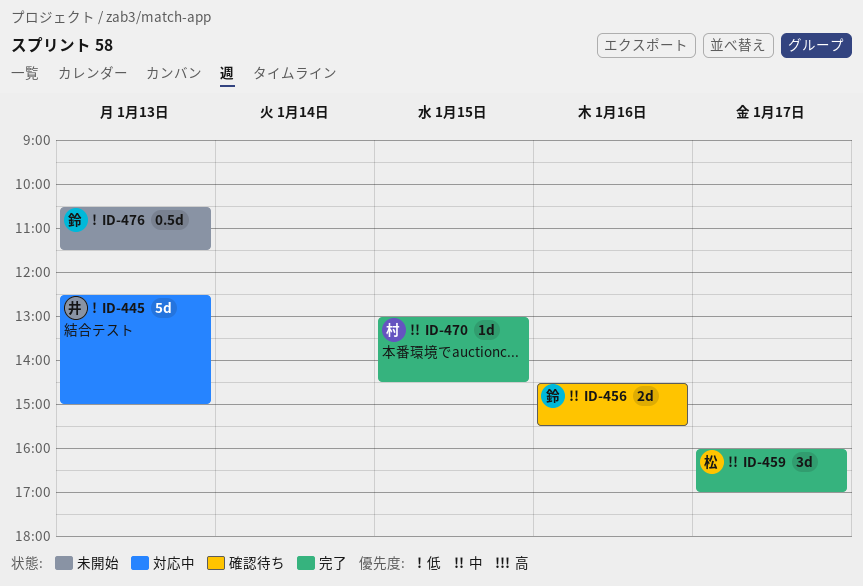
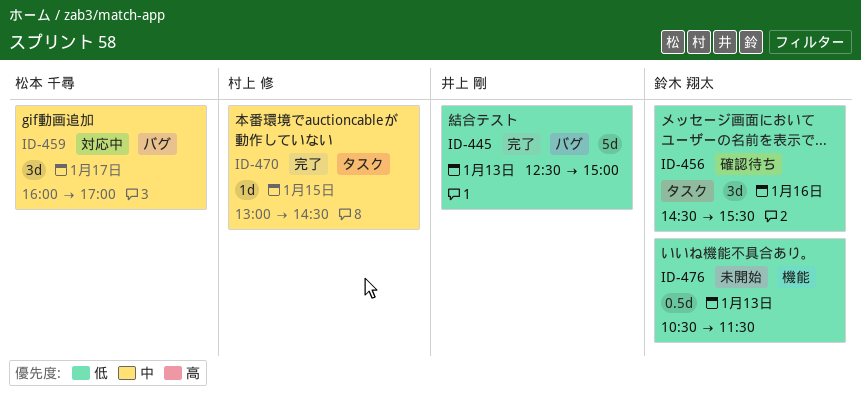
ID-445, status: 対応中 -> 完了
ID-456, priority: 中 -> 低
ID-456, estimate: 2d -> 3d
ID-459, status: 完了 -> 対応中

